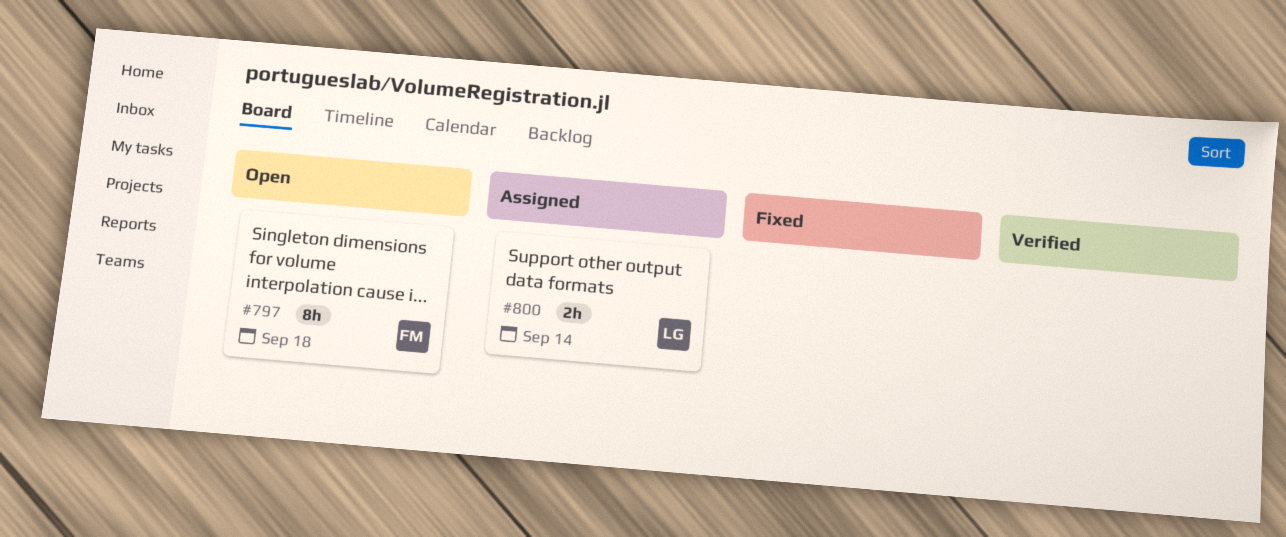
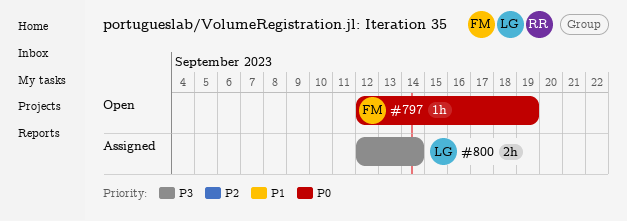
#797, estimate: 8h -> 1h
#797, due: Sep 18 -> Sep 19

